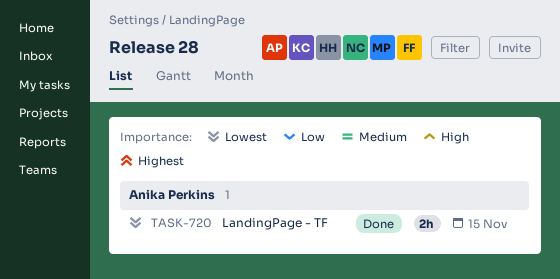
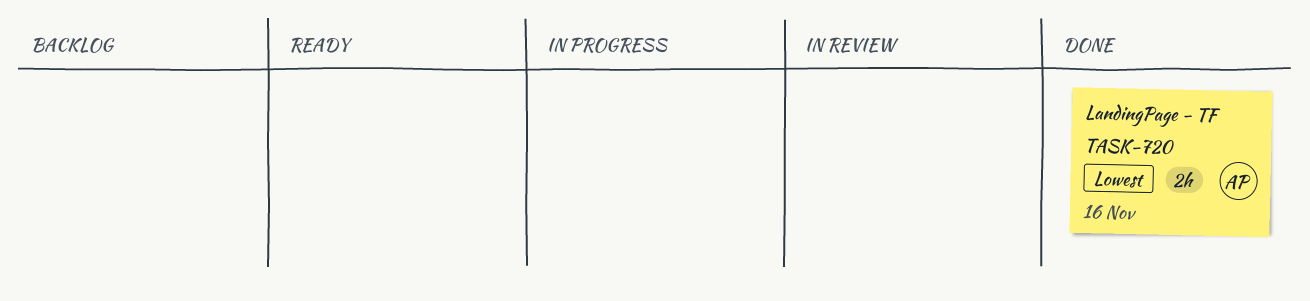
TASK-720, due: Nov 15 -> Nov 16

